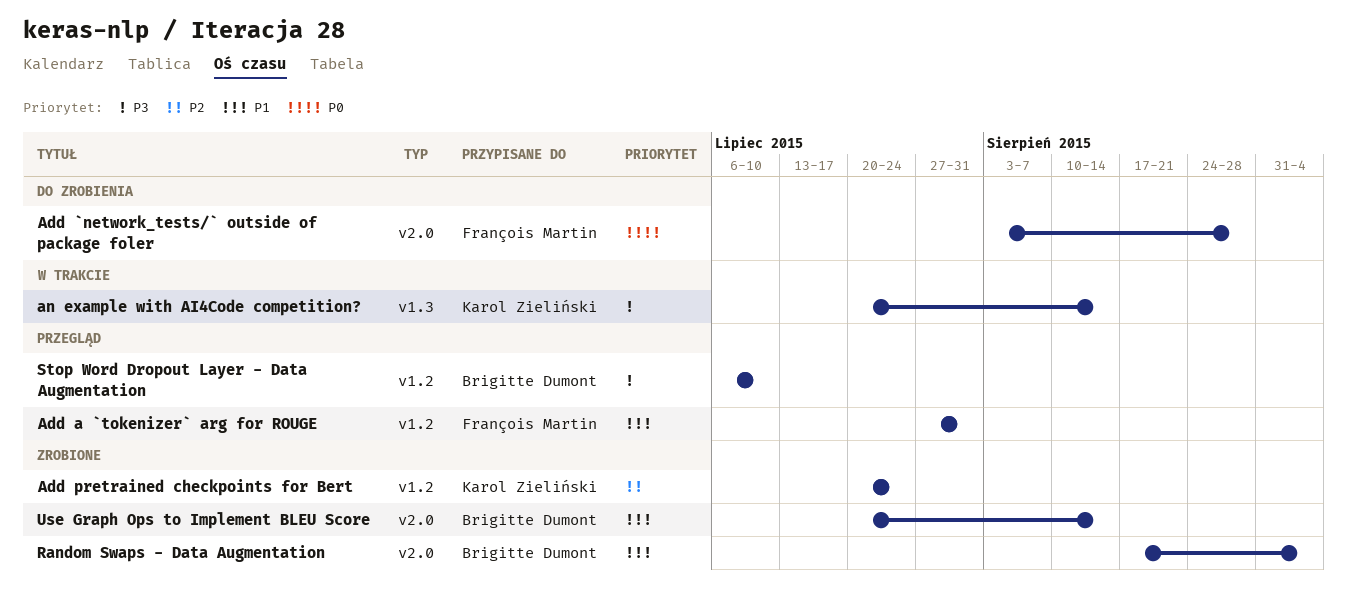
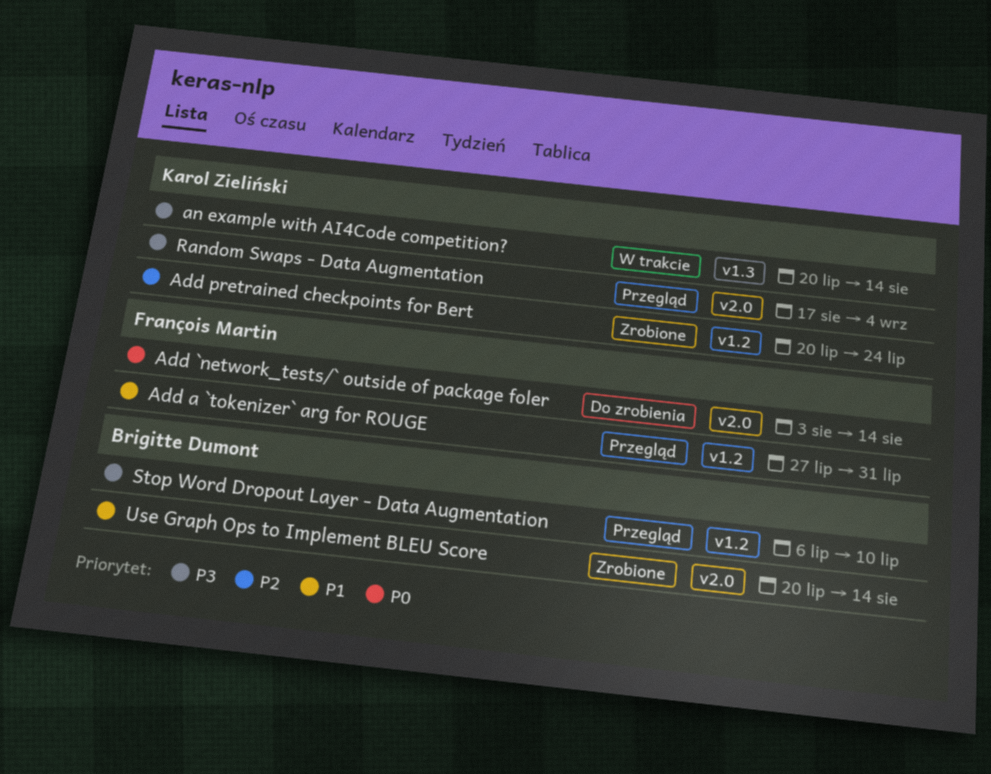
Add `network_tests/` outside of package foler, due: Aug 28 -> Aug 14
Random Swaps - Data Augmentation, status: Zrobione -> Przegląd
Random Swaps - Data Augmentation, owner: Brigitte Dumont -> Karol Zieliński
Random Swaps - Data Augmentation, priority: P1 -> P3

